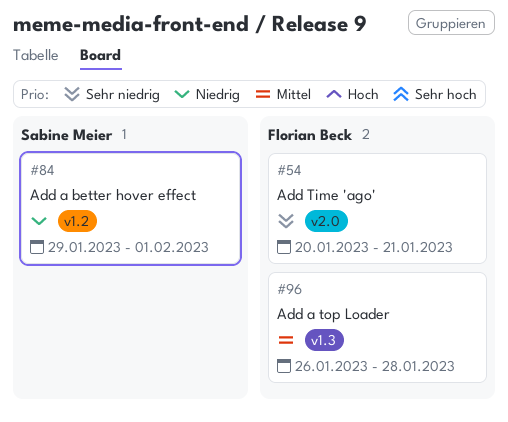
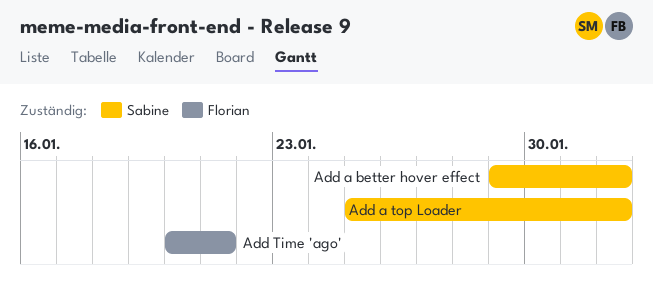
Add a top Loader, owner: Florian Beck -> Sabine Meier
Add a top Loader, start: Jan 26 -> Jan 25
Add a top Loader, due: Jan 28 -> Feb 1

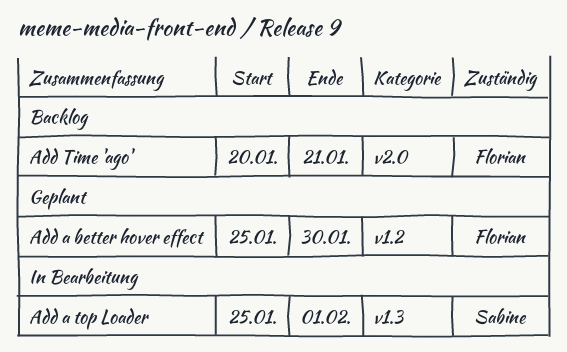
Add a better hover effect, owner: Sabine -> Florian
Add a better hover effect, start: Jan 29 -> Jan 25
Add a better hover effect, due: Feb 1 -> Jan 30

